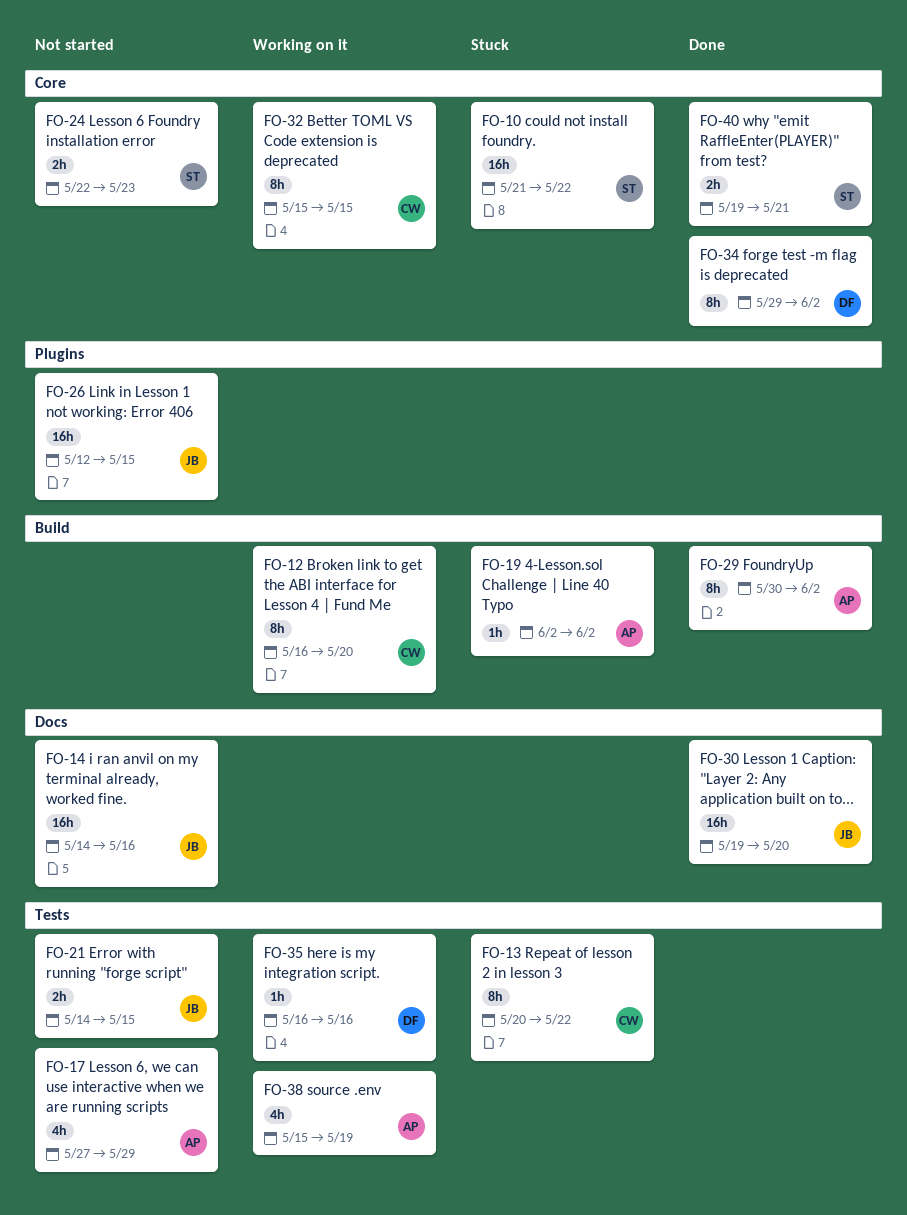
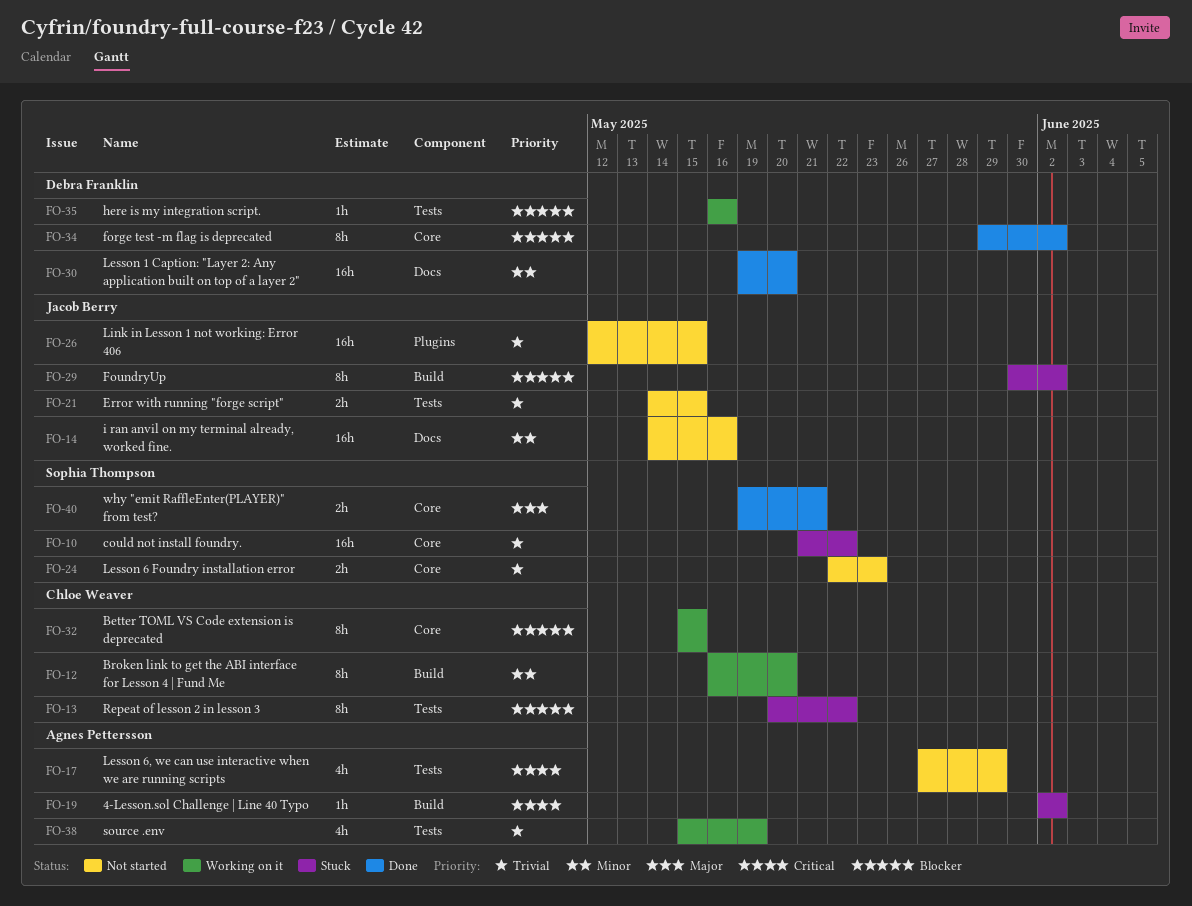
FO-29, status: Done -> Stuck
FO-29, owner: Agnes Pettersson -> Jacob Berry
FO-30, owner: Jacob Berry -> Debra Franklin

